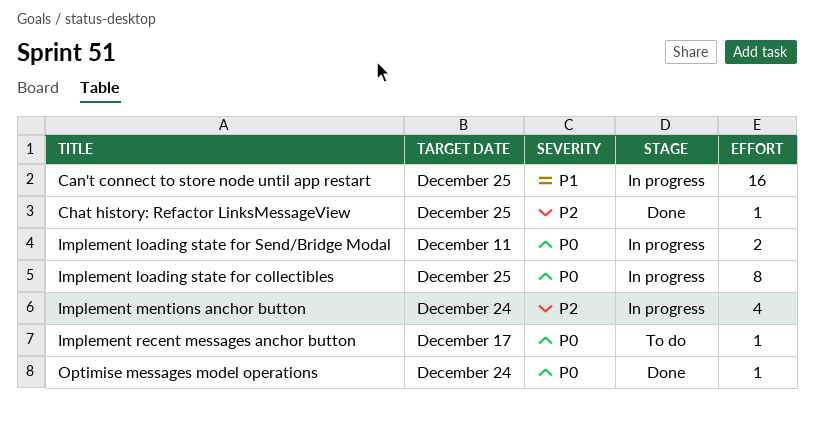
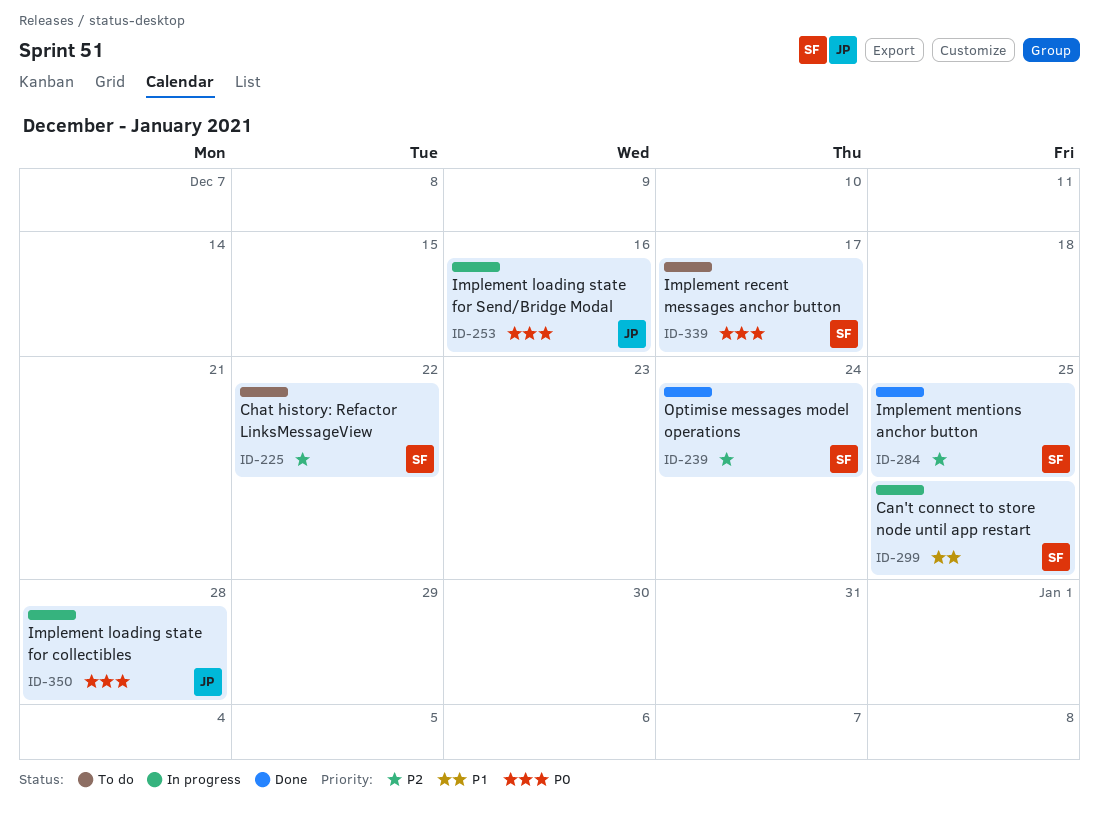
Chat history: Refactor LinksMessageView, status: Done -> To do
Chat history: Refactor LinksMessageView, due: Dec 25 -> Dec 22
Implement loading state for collectibles, due: Dec 25 -> Dec 28
Implement loading state for Send/Bridge Modal, due: Dec 11 -> Dec 16
Implement mentions anchor button, status: In progress -> Done
Implement mentions anchor button, due: Dec 24 -> Dec 25
Optimise messages model operations, priority: P0 -> P2

